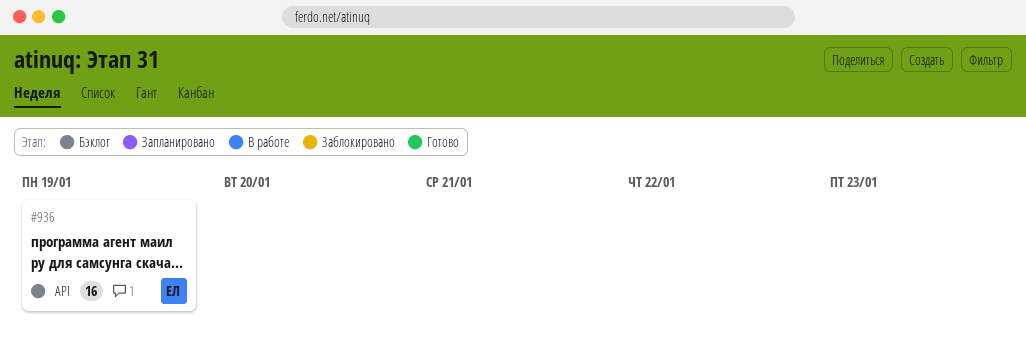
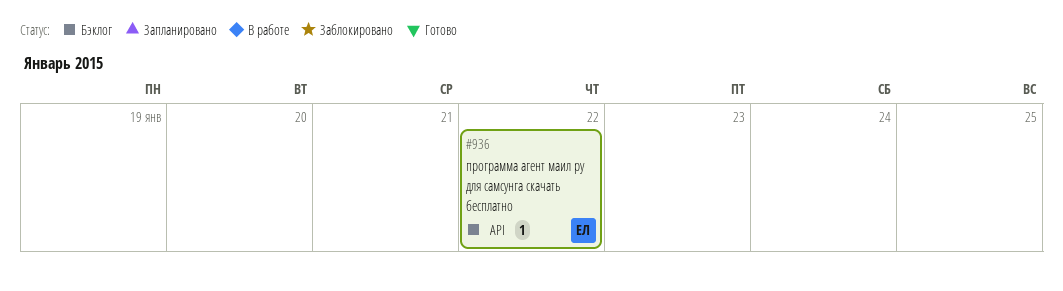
#936, estimate: 16 -> 1
#936, due: Jan 19 -> Jan 22

